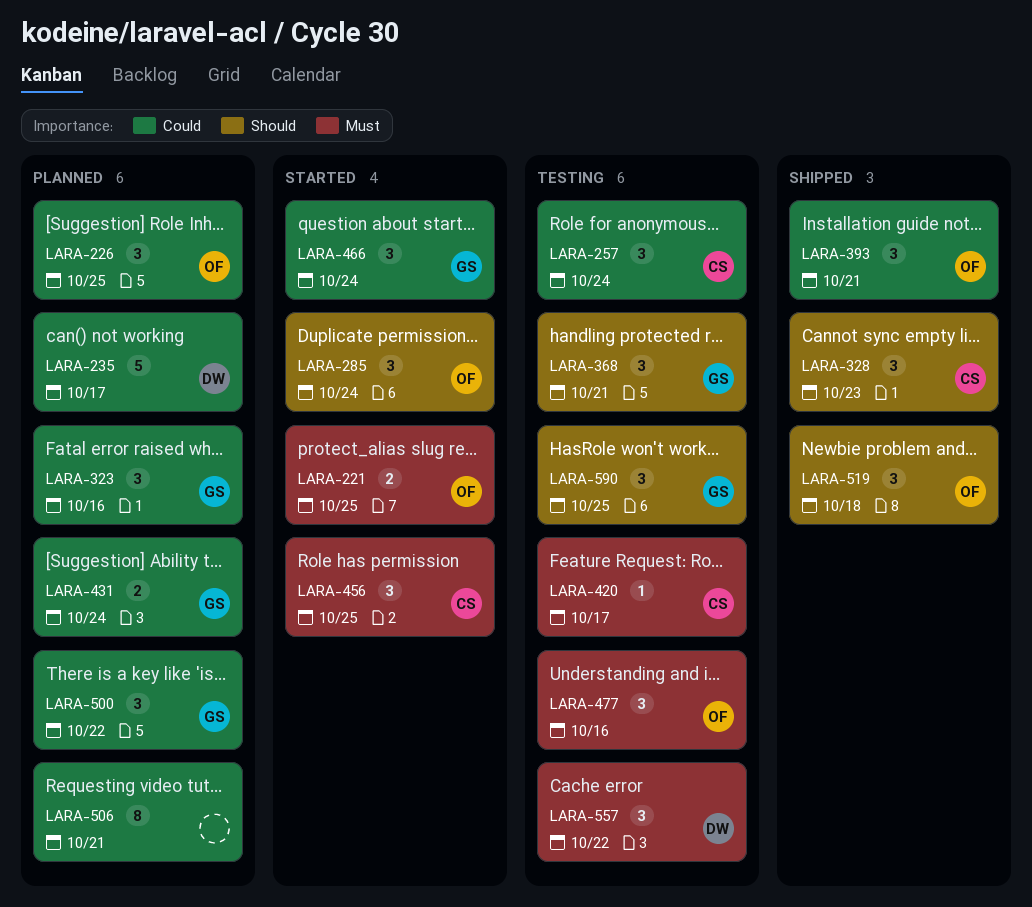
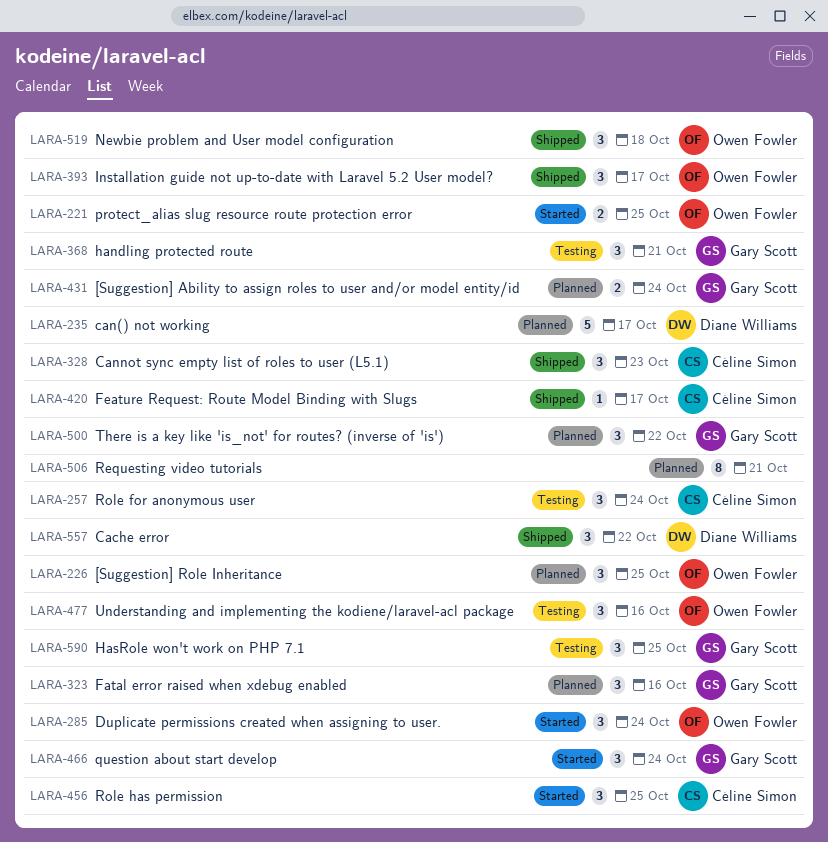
LARA-393, due: Oct 21 -> Oct 17
LARA-420, status: Testing -> Shipped
LARA-557, status: Testing -> Shipped

